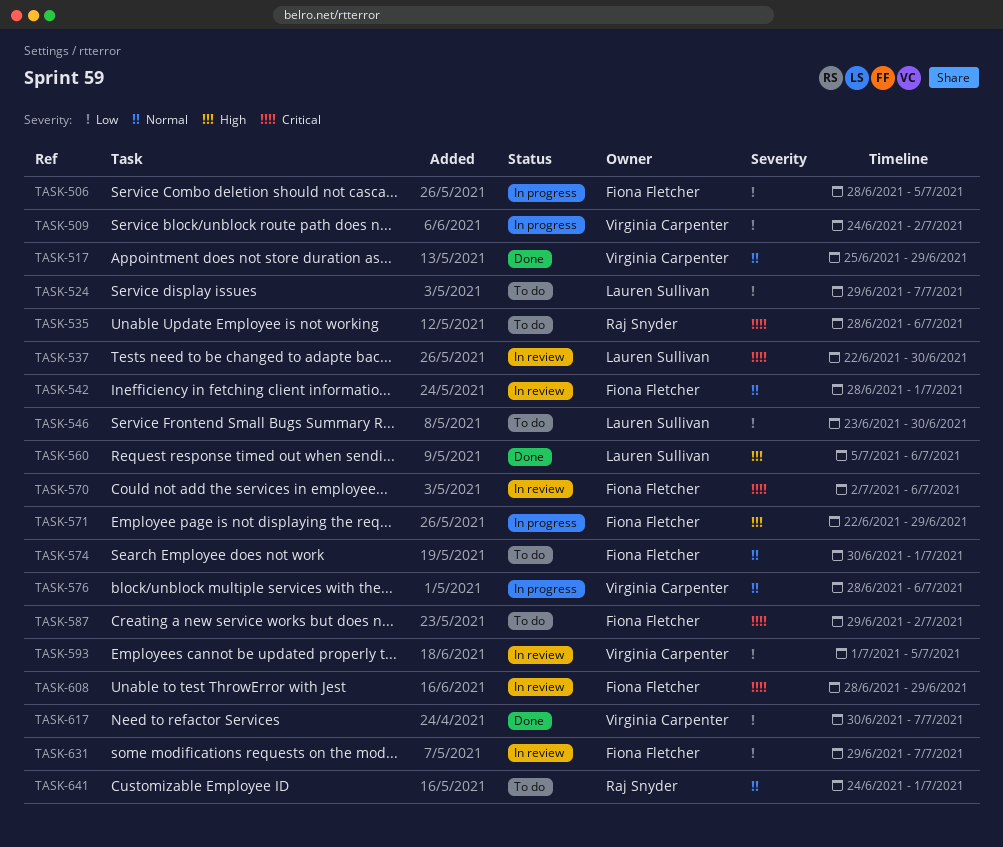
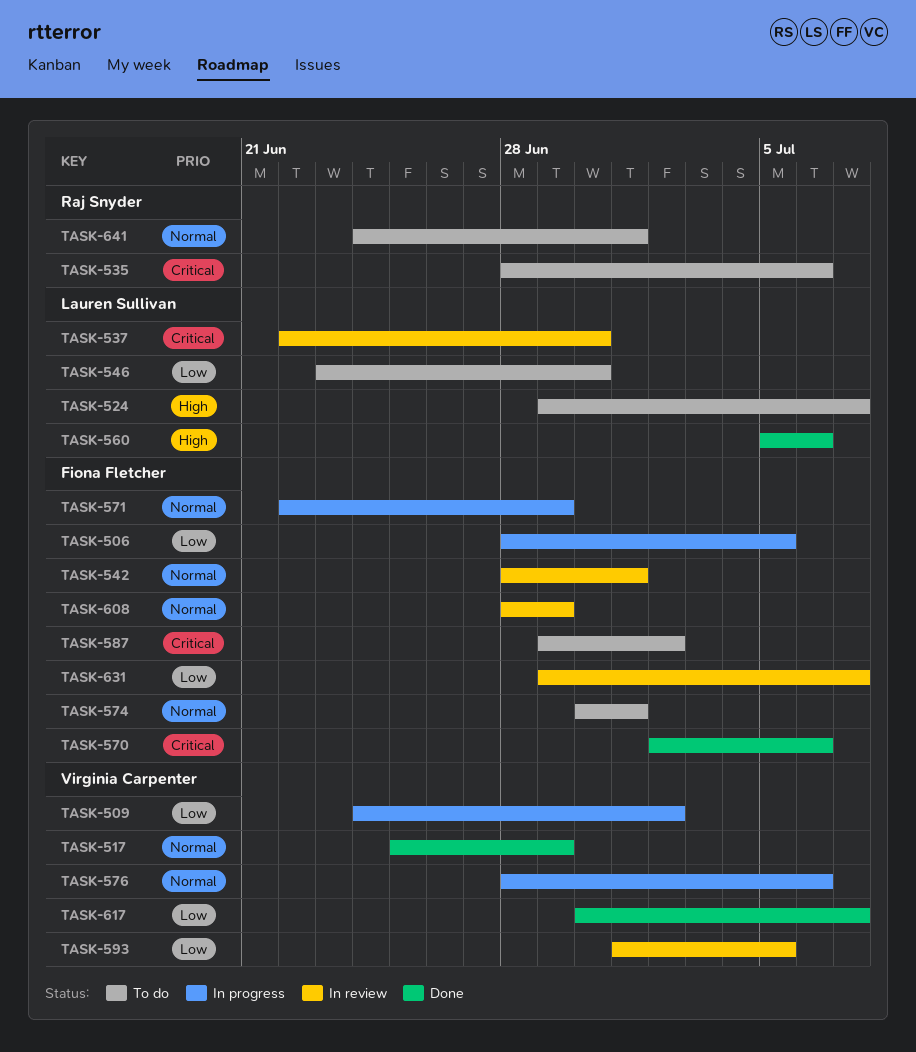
TASK-524, priority: Low -> High
TASK-570, status: In review -> Done
TASK-571, priority: High -> Normal
TASK-608, priority: Critical -> Normal

